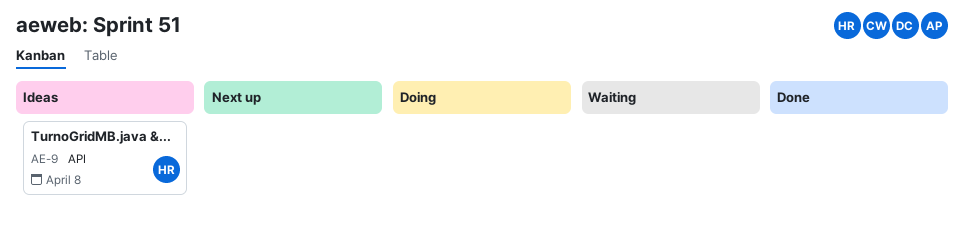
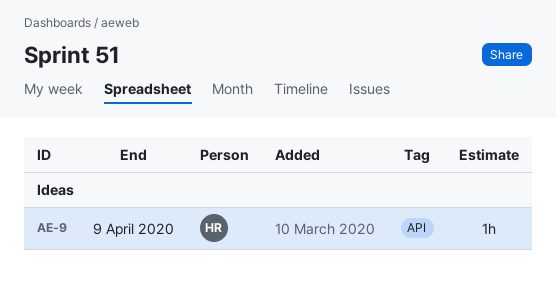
AE-9, due: Apr 8 -> Apr 9

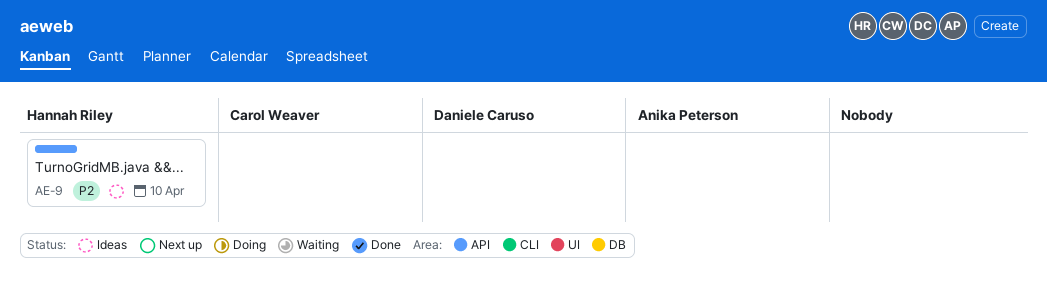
AE-9, due: Apr 9 -> Apr 10

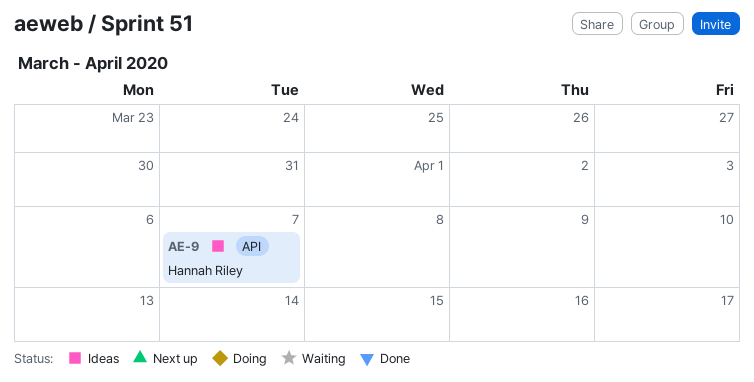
AE-9, due: Apr 10 -> Apr 7

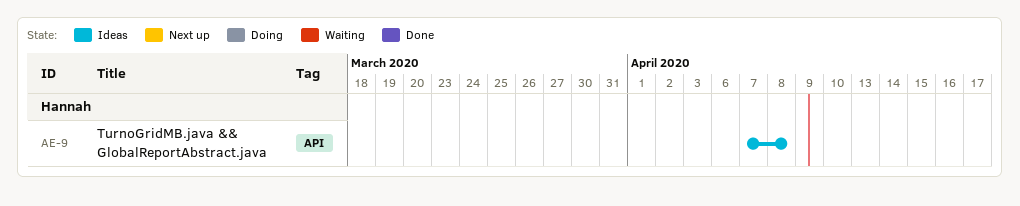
AE-9, due: Apr 7 -> Apr 8

